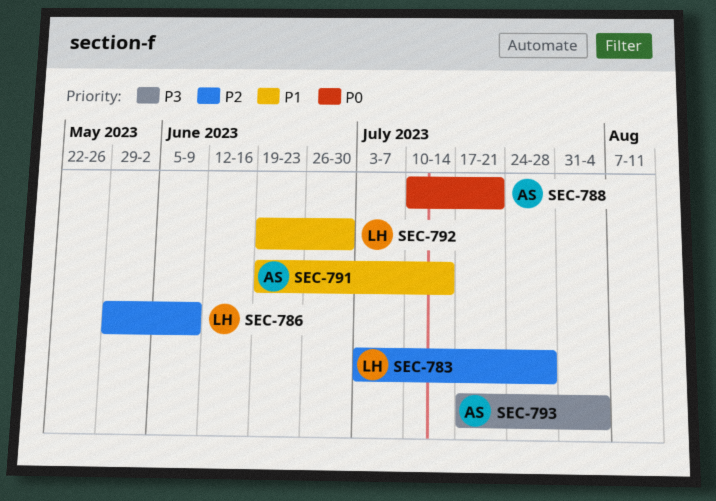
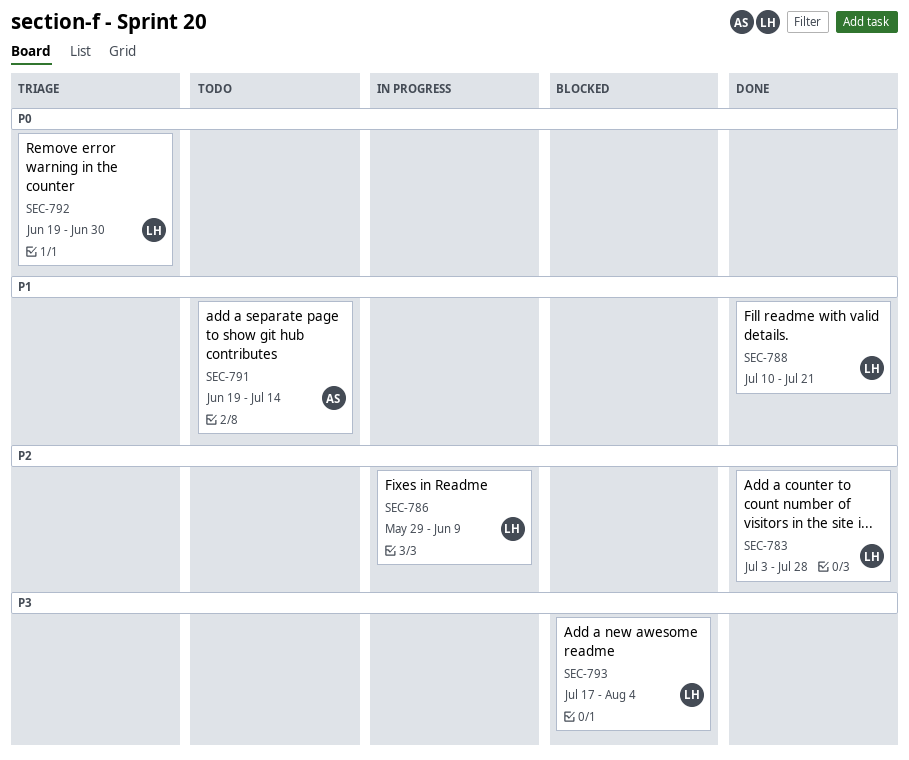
SEC-788, owner: AS -> LH
SEC-788, priority: P0 -> P1
SEC-792, priority: P1 -> P0
SEC-793, owner: AS -> LH

